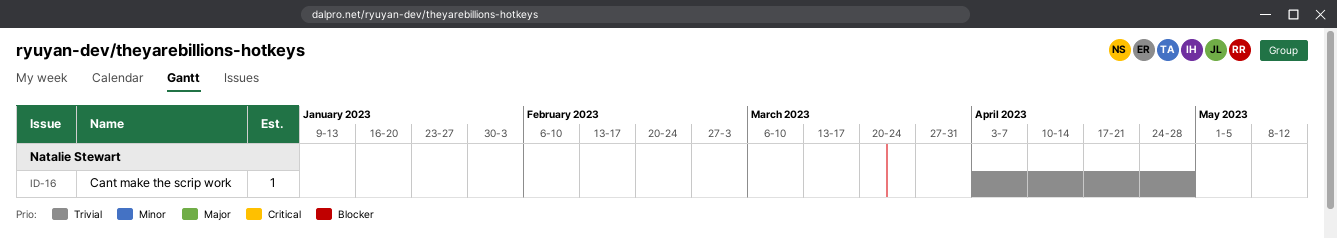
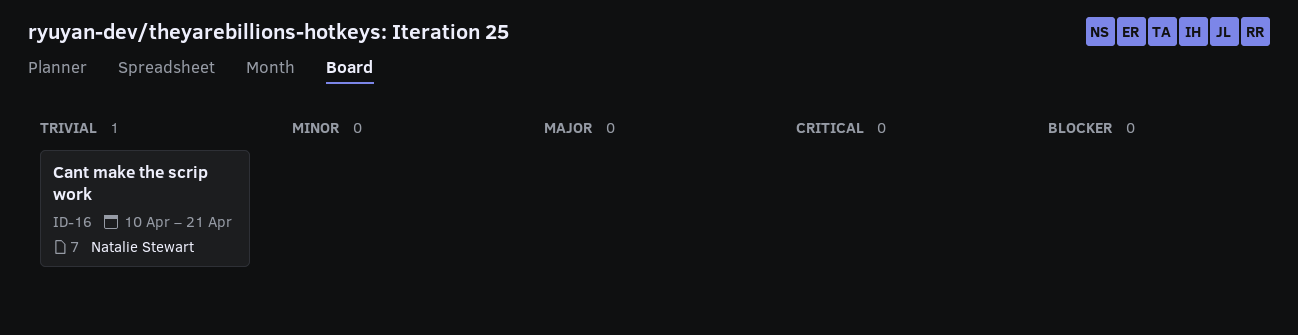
ID-16, start: Apr 3 -> Apr 10
ID-16, due: Apr 28 -> Apr 21

